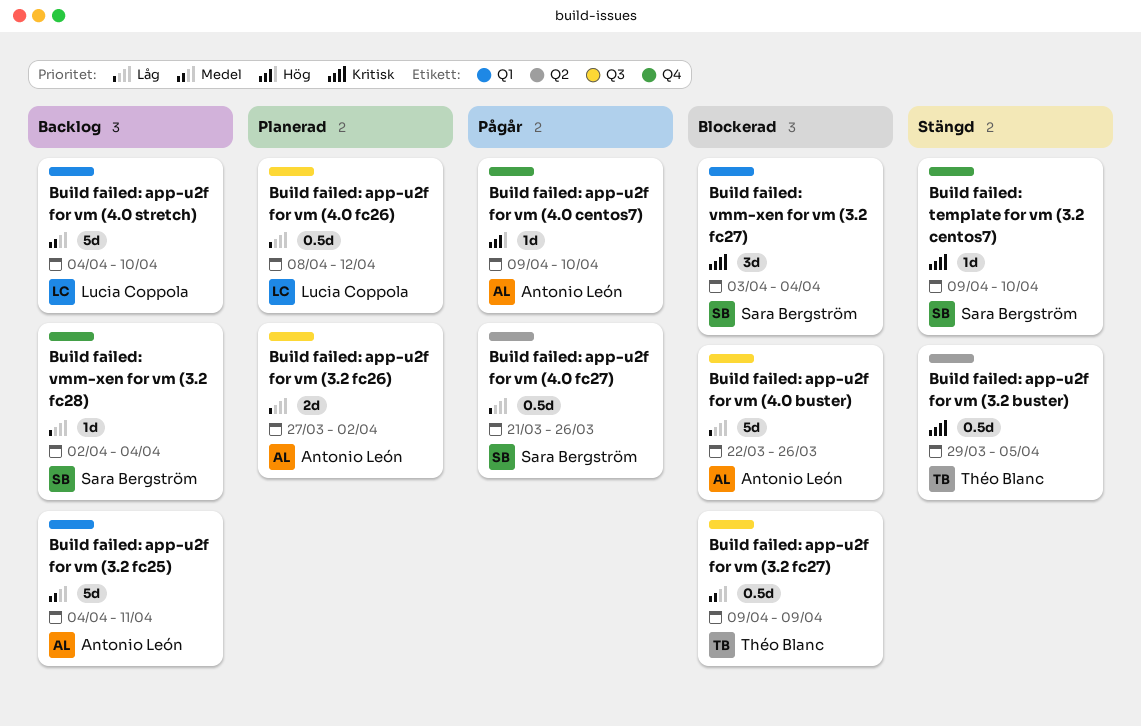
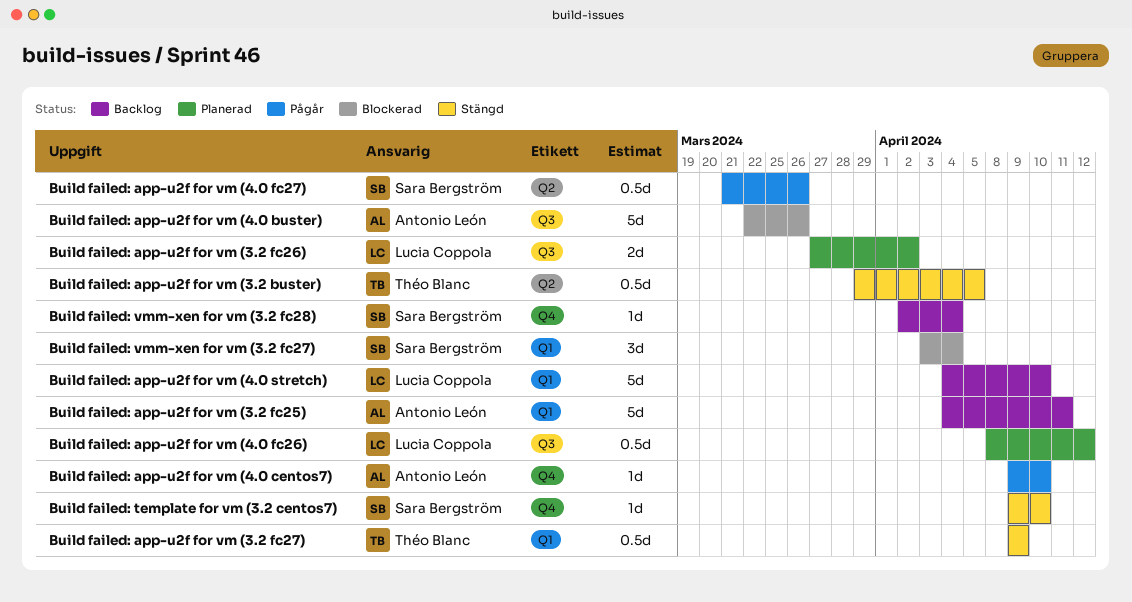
Build failed: app-u2f for vm (3.2 fc26), owner: Antonio León -> Lucia Coppola
Build failed: app-u2f for vm (3.2 fc27), status: Blockerad -> Stängd
Build failed: app-u2f for vm (3.2 fc27), label: Q3 -> Q1

